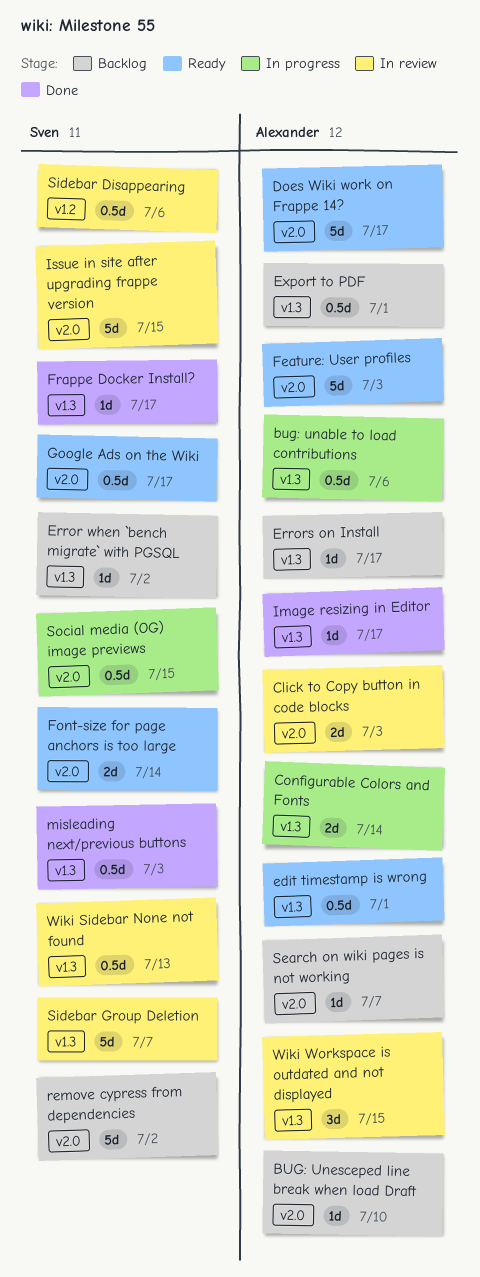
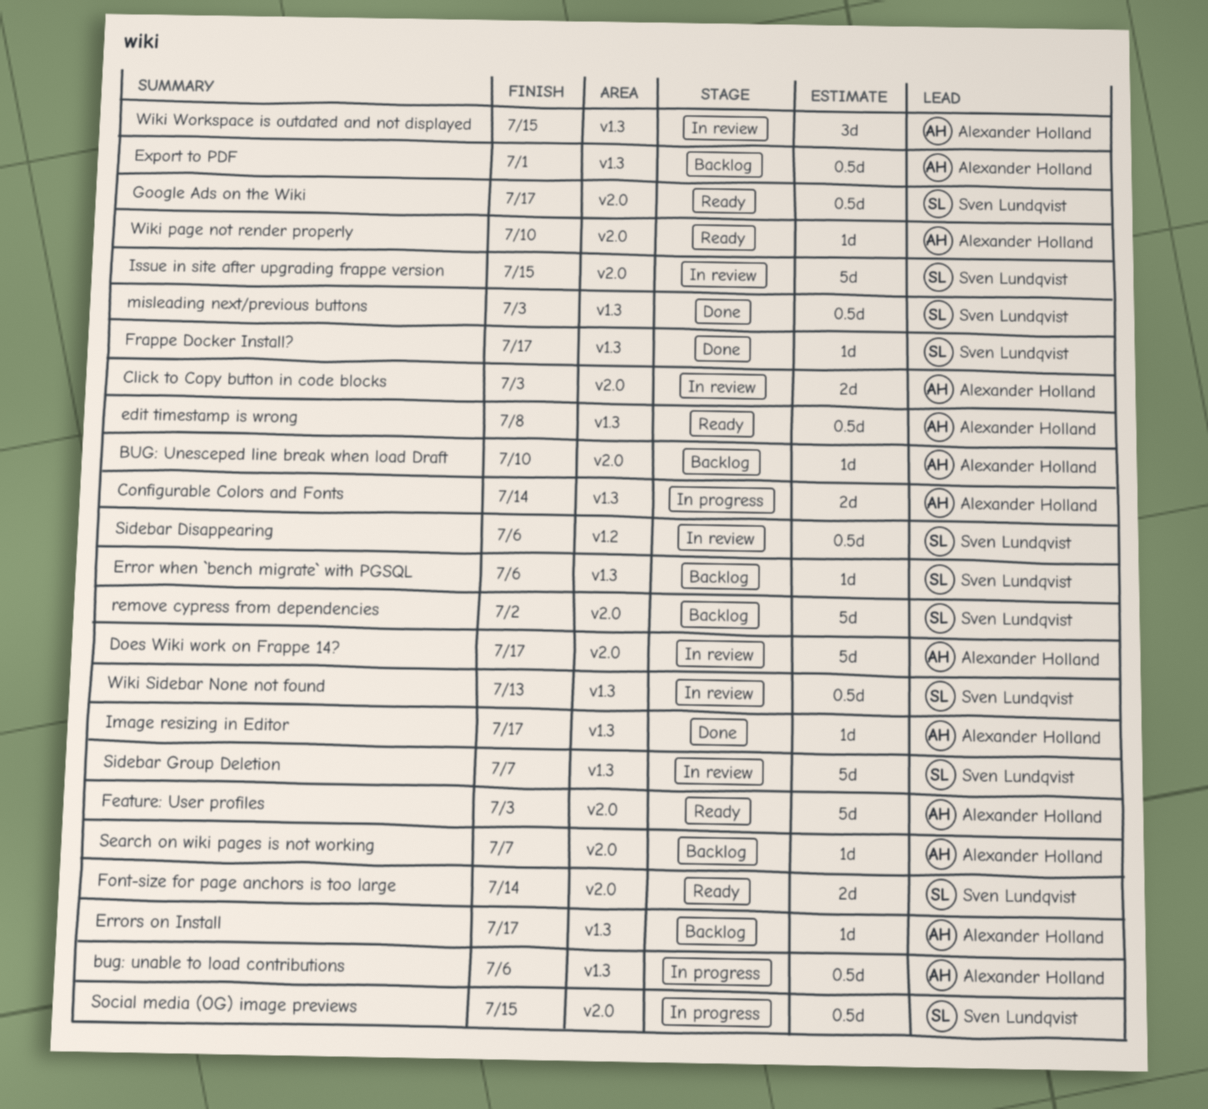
Does Wiki work on Frappe 14?, status: Ready -> In review
edit timestamp is wrong, due: Jul 1 -> Jul 8
Error when `bench migrate` with PGSQL, due: Jul 2 -> Jul 6
Wiki page not render properly: none -> present

